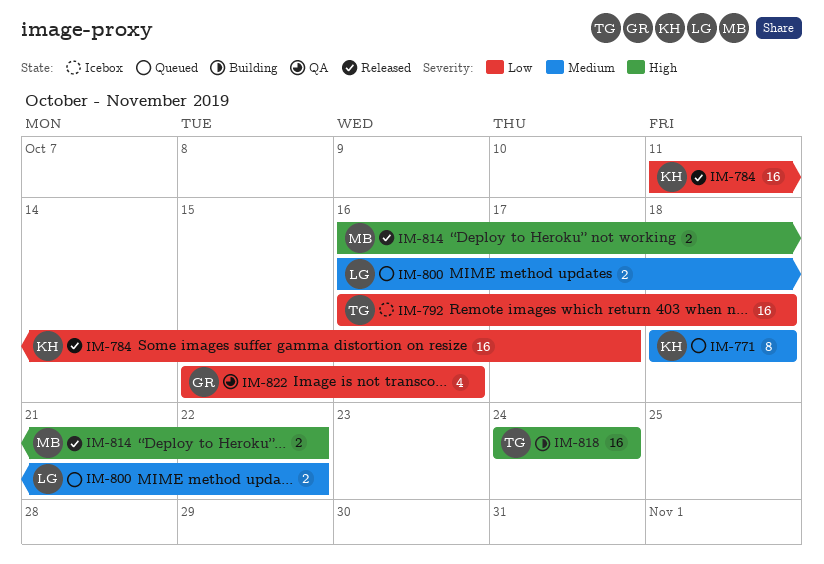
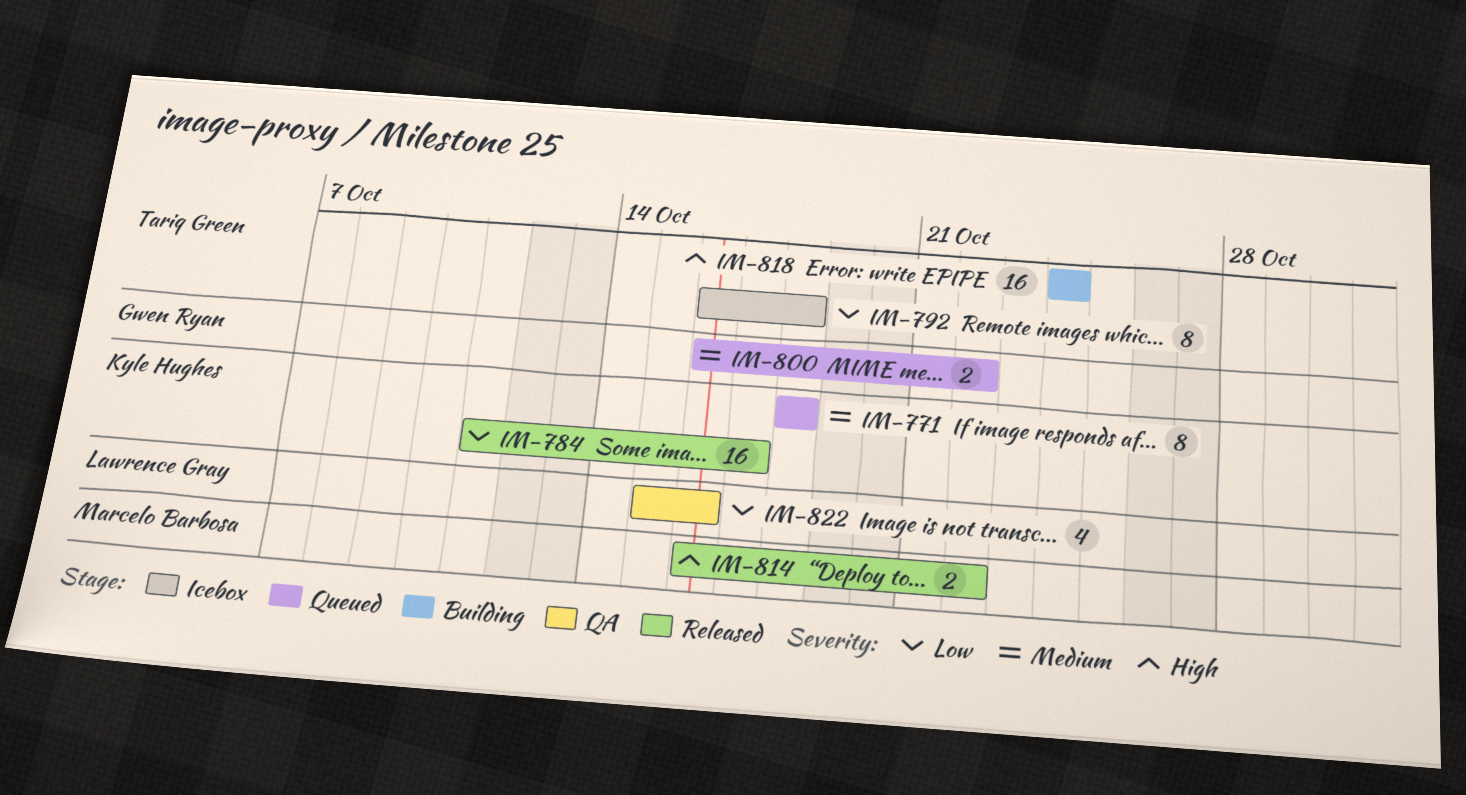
IM-792, estimate: 16 -> 8
IM-800, owner: Lawrence Gray -> Gwen Ryan
IM-822, owner: Gwen Ryan -> Lawrence Gray

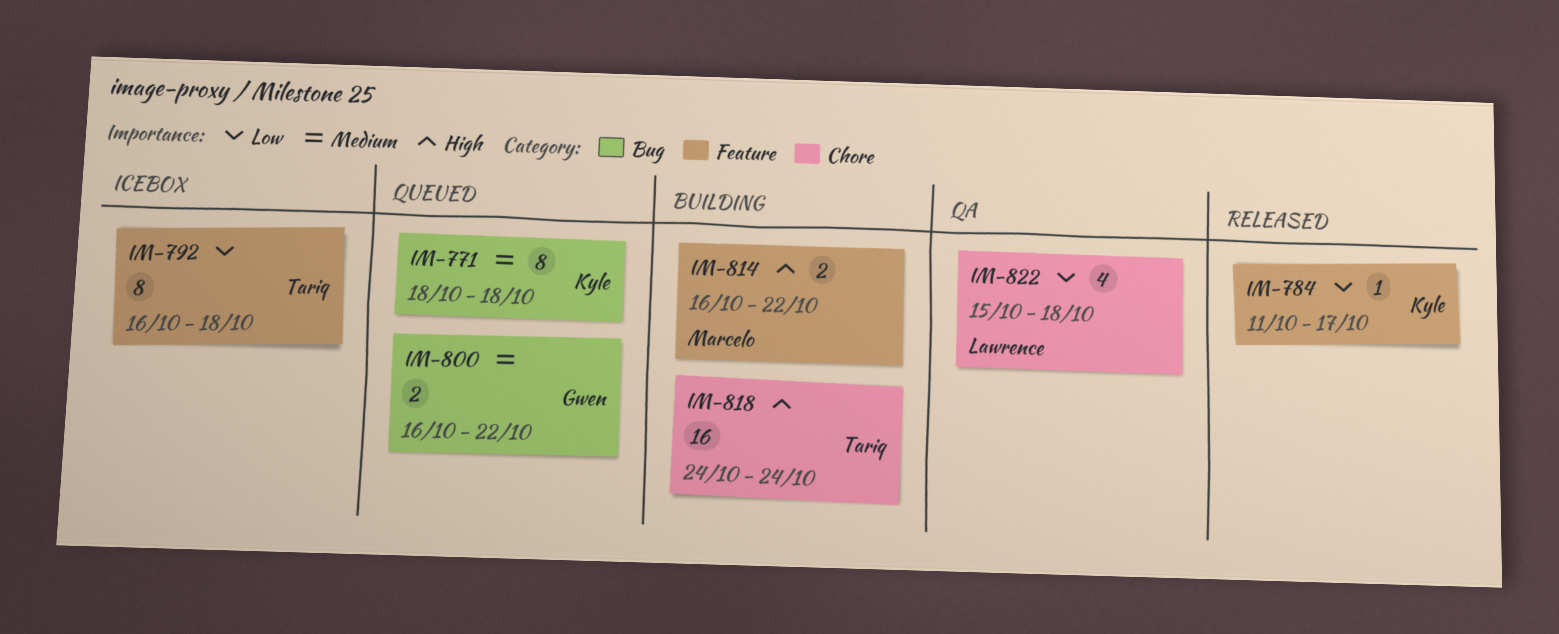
IM-784, estimate: 16 -> 1
IM-814, status: Released -> Building
IM-822, due: Oct 16 -> Oct 18

